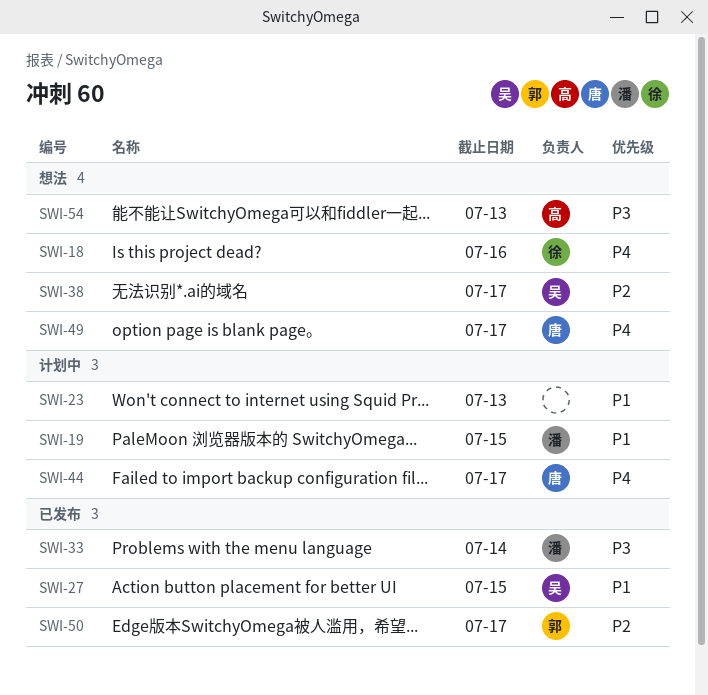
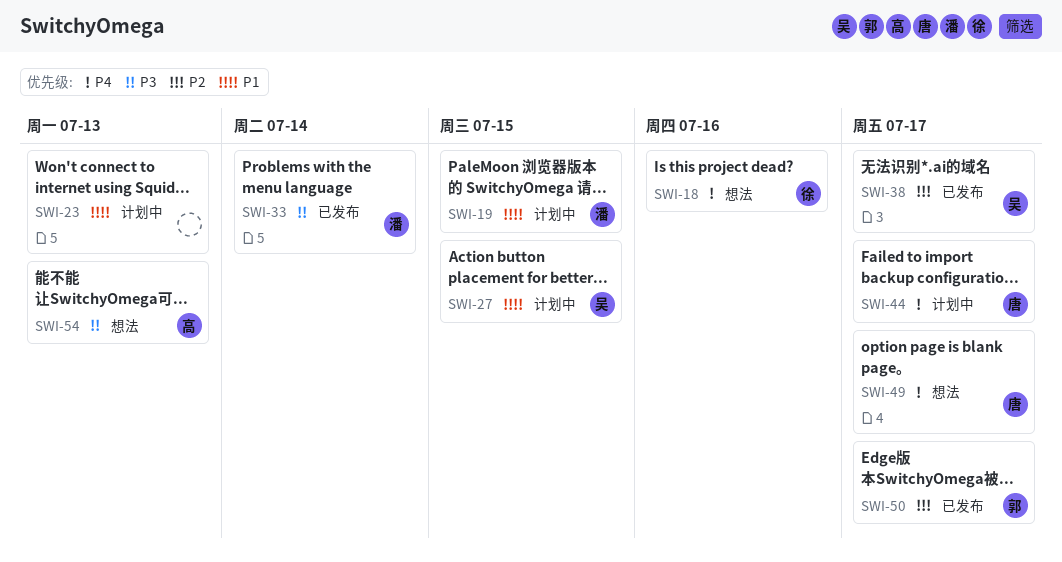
SWI-27, status: 已发布 -> 计划中
SWI-38, status: 想法 -> 已发布

